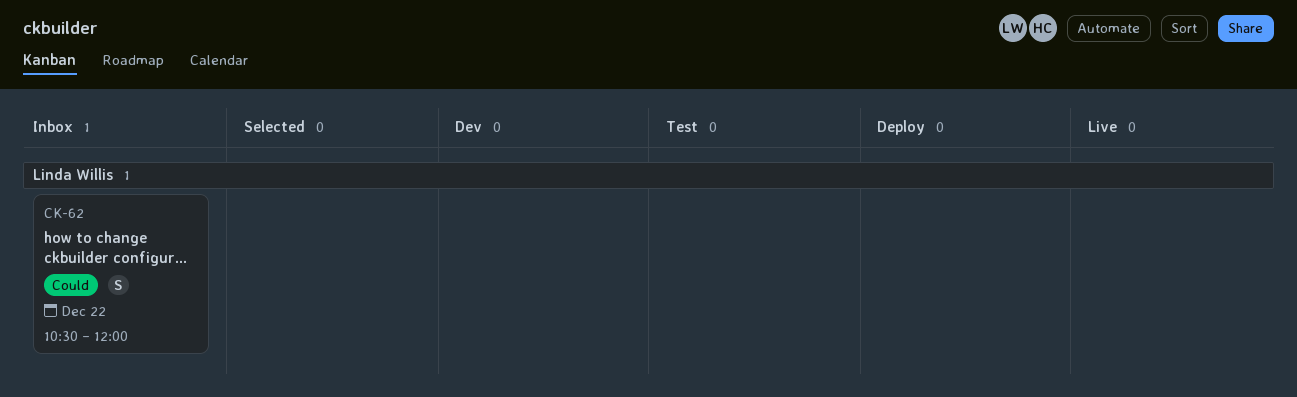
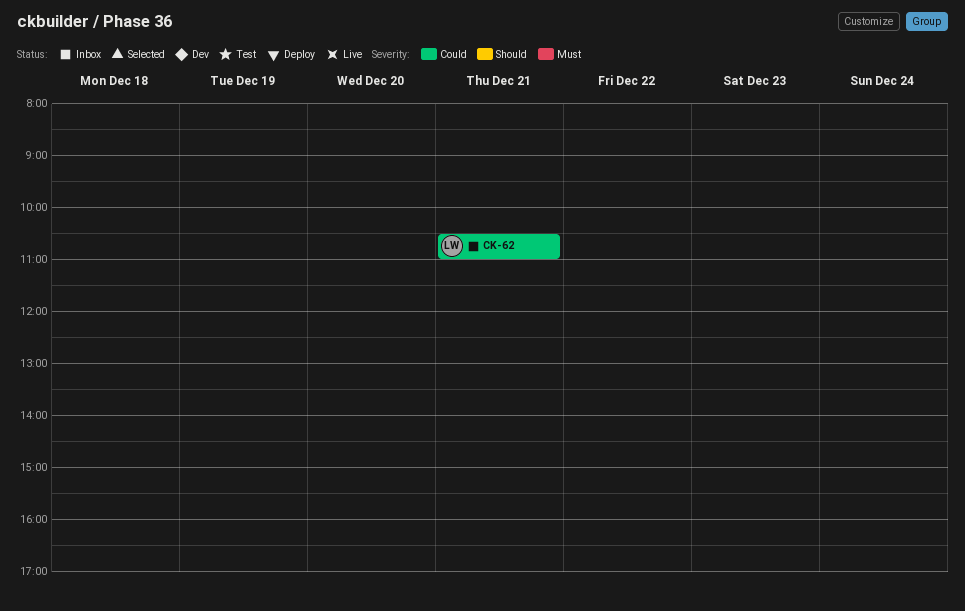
CK-62, day: Dec 22 -> Dec 21
CK-62, ends: 12:00 -> 11:00

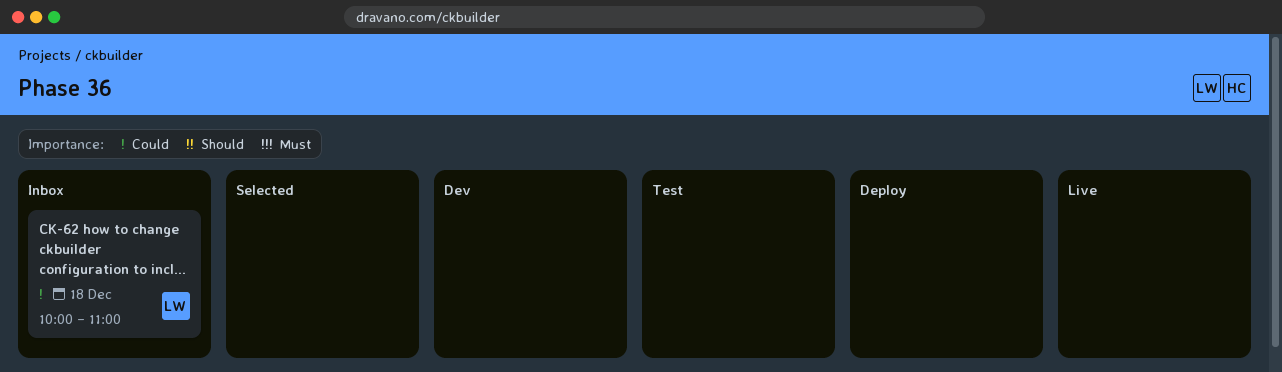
CK-62, day: Dec 21 -> Dec 18
CK-62, begins: 10:30 -> 10:00

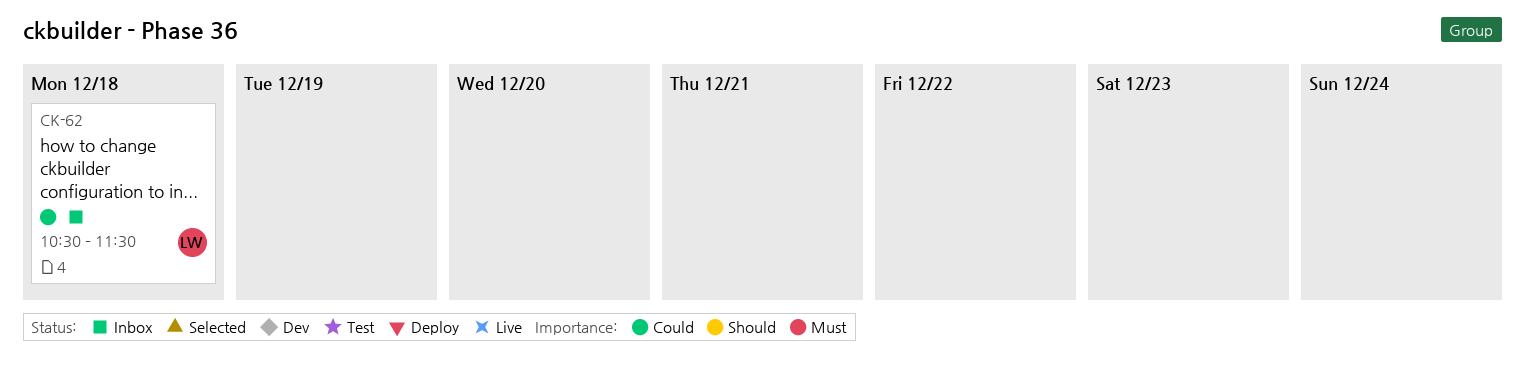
CK-62, begins: 10:00 -> 10:30
CK-62, ends: 11:00 -> 11:30

